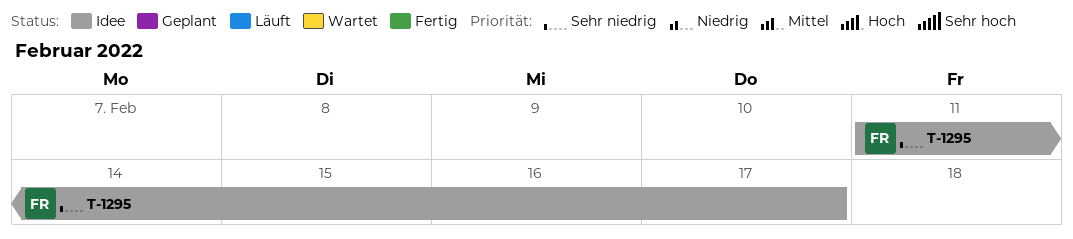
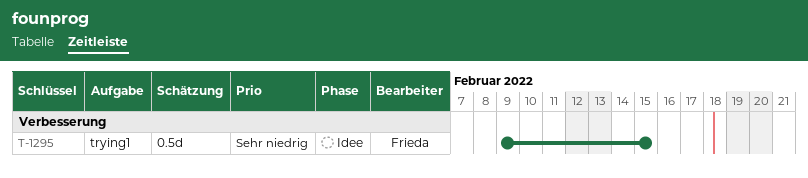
T-1295, start: Feb 11 -> Feb 9
T-1295, due: Feb 17 -> Feb 15

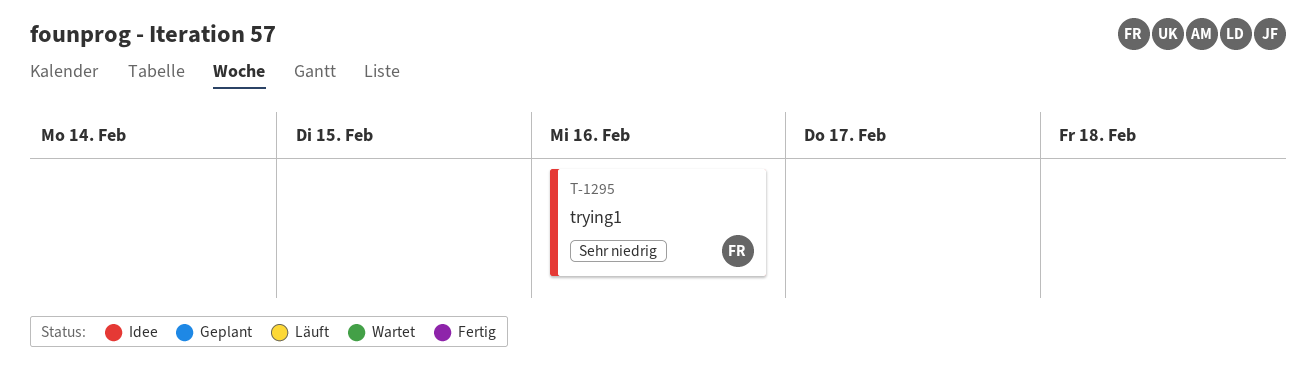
T-1295, due: Feb 15 -> Feb 16

